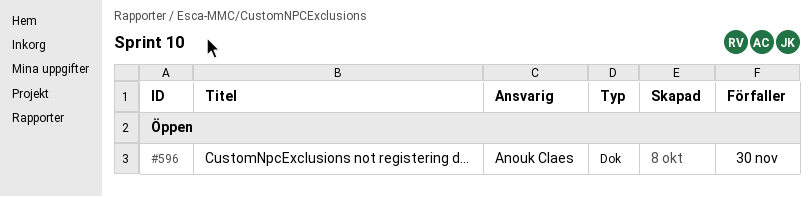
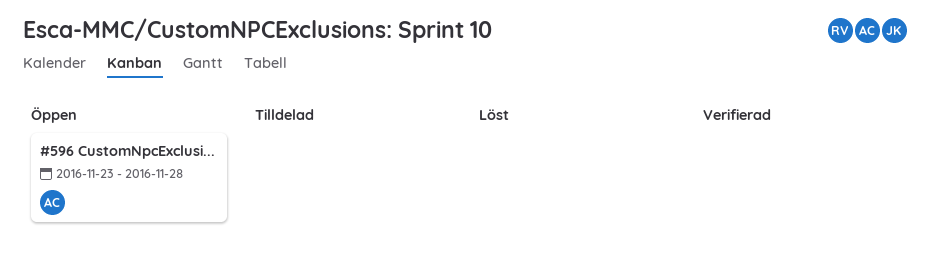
#596, due: Nov 30 -> Nov 28

